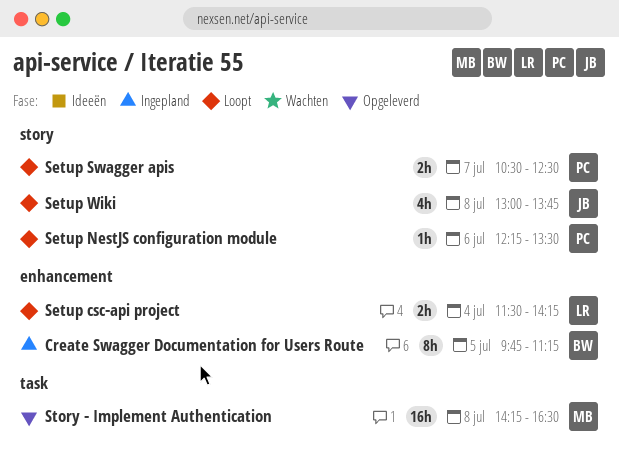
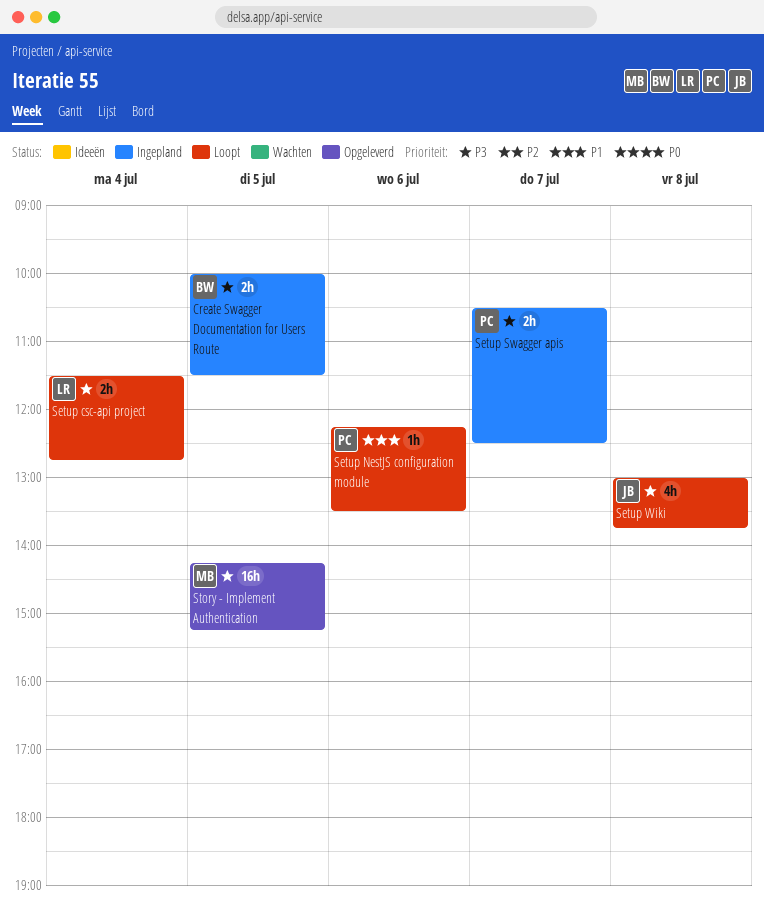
Create Swagger Documentation for Users Route, estimate: 8h -> 2h
Create Swagger Documentation for Users Route, begins: 09:45 -> 10:00
Create Swagger Documentation for Users Route, ends: 11:15 -> 11:30
Setup csc-api project, ends: 14:15 -> 12:45
Setup Swagger apis, status: Loopt -> Ingepland
Story - Implement Authentication, day: Jul 8 -> Jul 5
Story - Implement Authentication, ends: 16:30 -> 15:15

